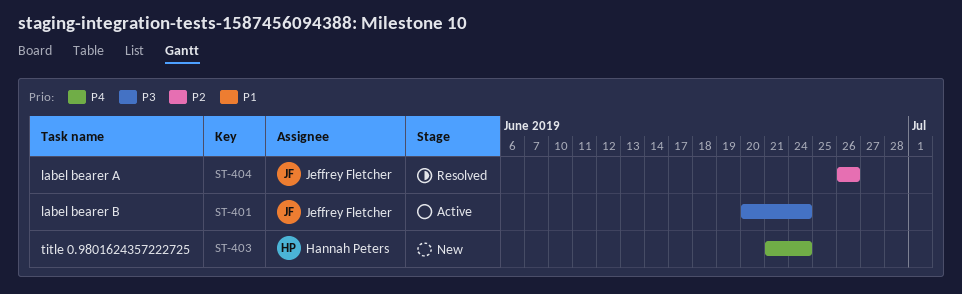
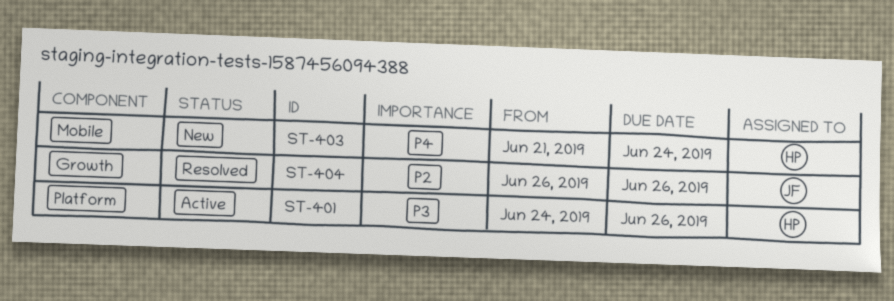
ST-401, owner: Jeffrey Fletcher -> Hannah Peters
ST-401, start: Jun 20 -> Jun 24
ST-401, due: Jun 24 -> Jun 26

